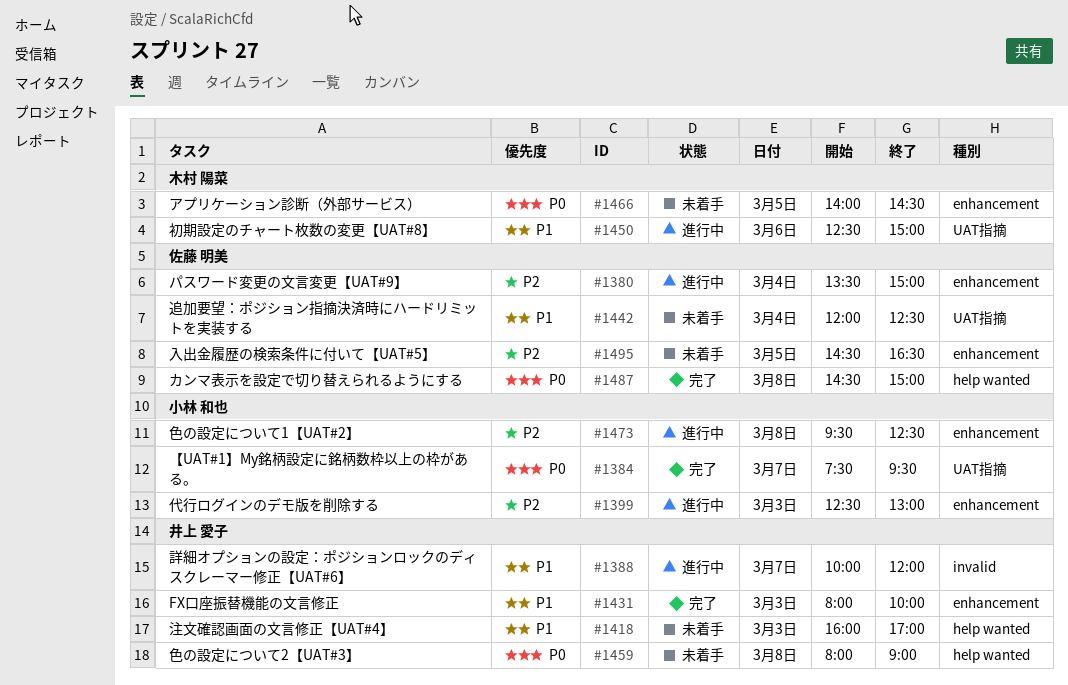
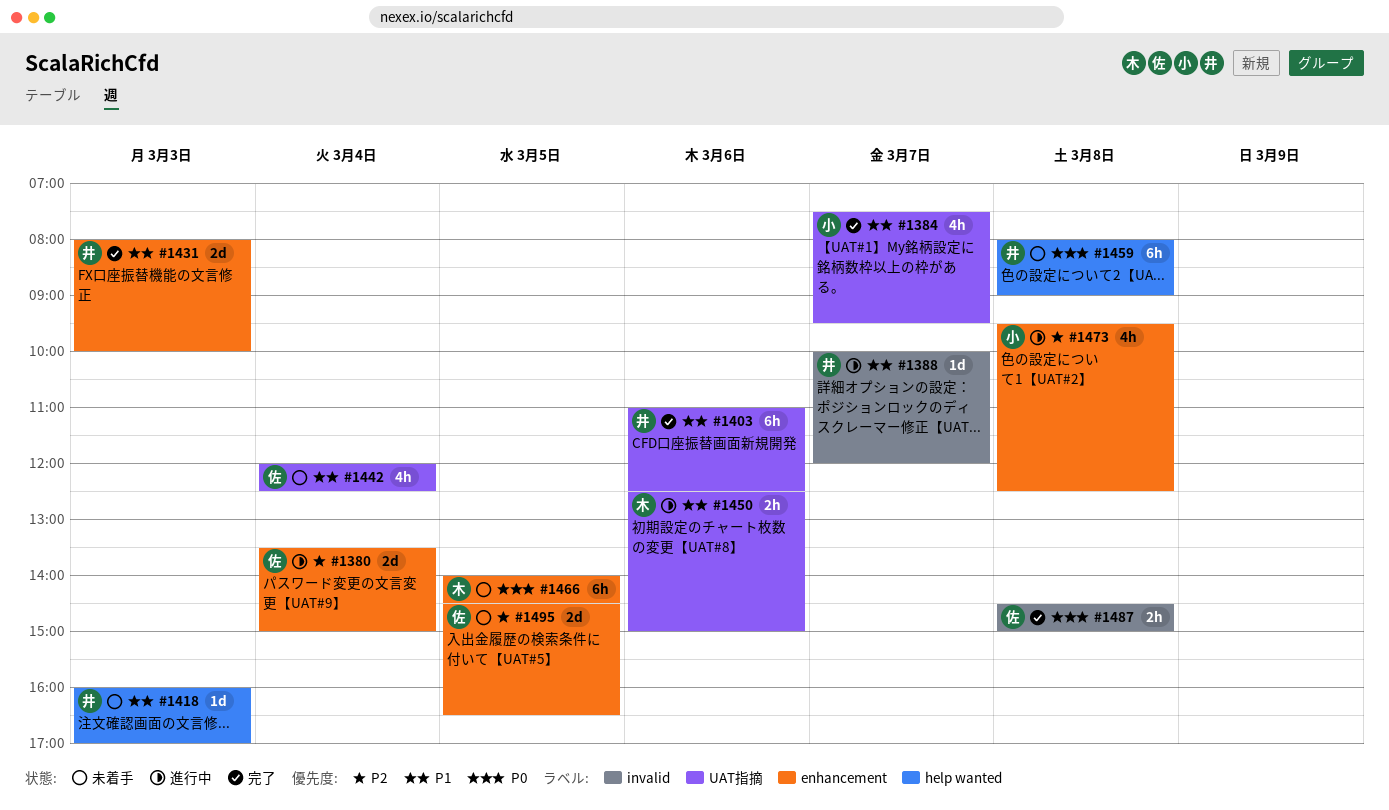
#1384, priority: P0 -> P1
#1399: present -> none
#1403: none -> present
#1487, label: help wanted -> invalid

